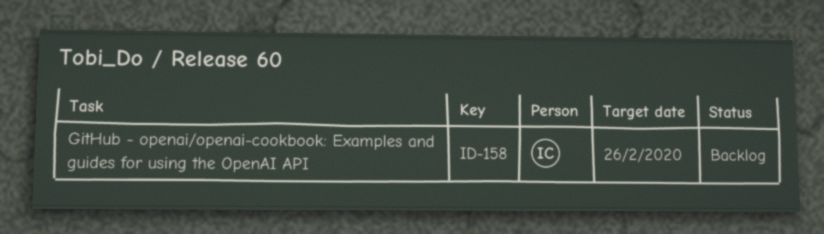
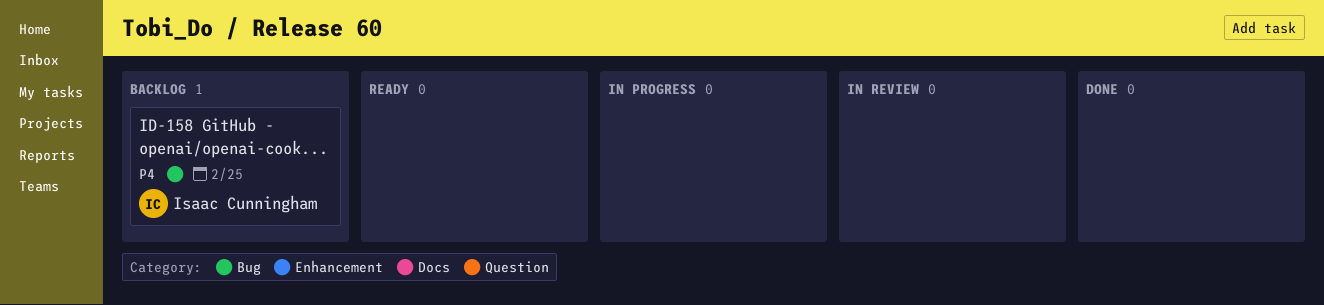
ID-158, due: Feb 26 -> Feb 25

